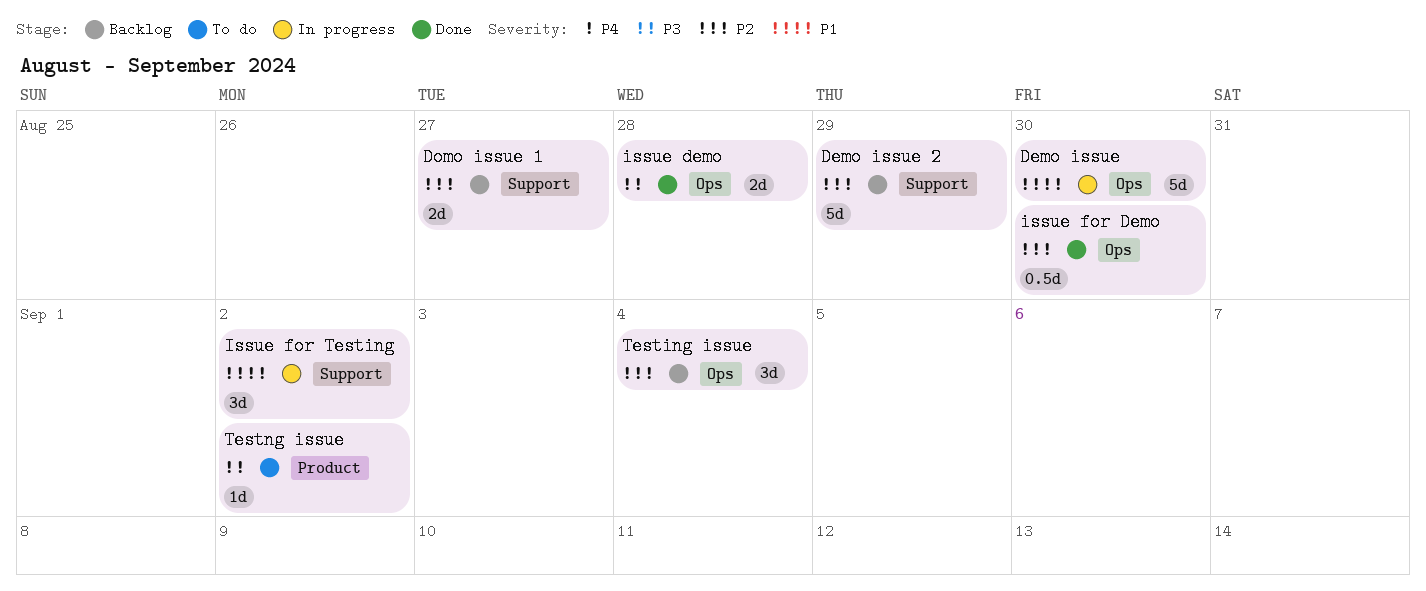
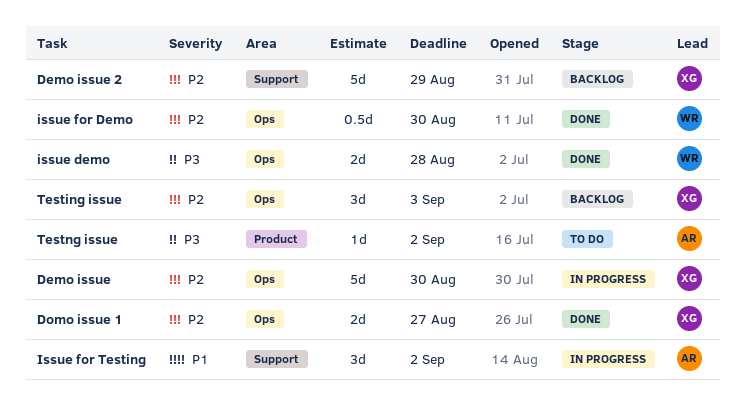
Demo issue, priority: P1 -> P2
Domo issue 1, status: Backlog -> Done
Domo issue 1, label: Support -> Ops
Testing issue, due: Sep 4 -> Sep 3

